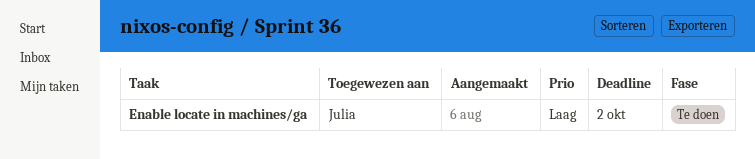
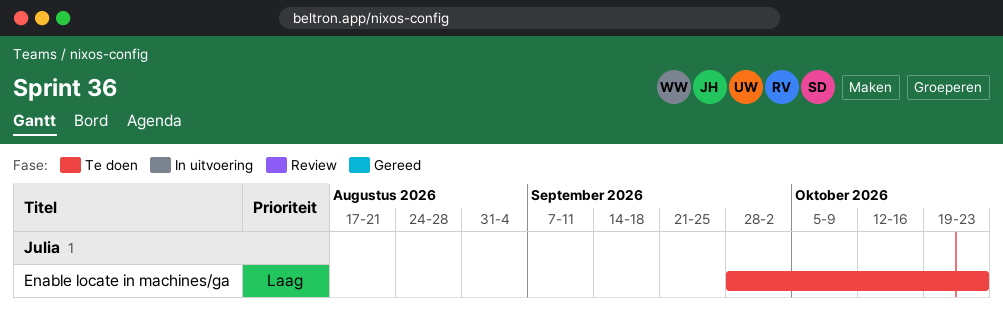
Enable locate in machines/ga, due: Oct 2 -> Oct 23

